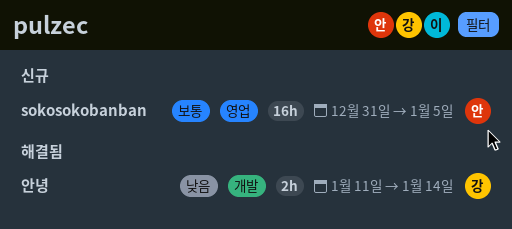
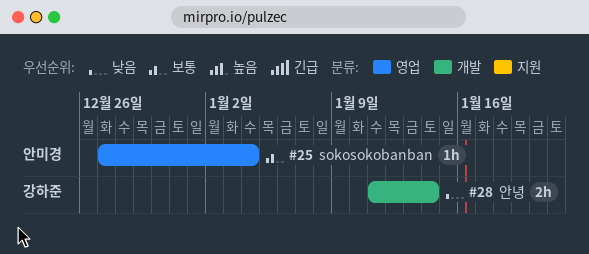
sokosokobanban, estimate: 16h -> 1h
sokosokobanban, start: Dec 31 -> Dec 27
sokosokobanban, due: Jan 5 -> Jan 4

